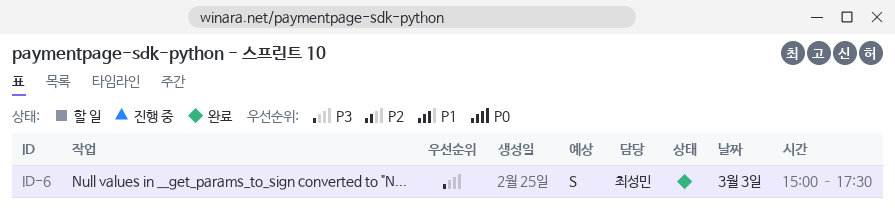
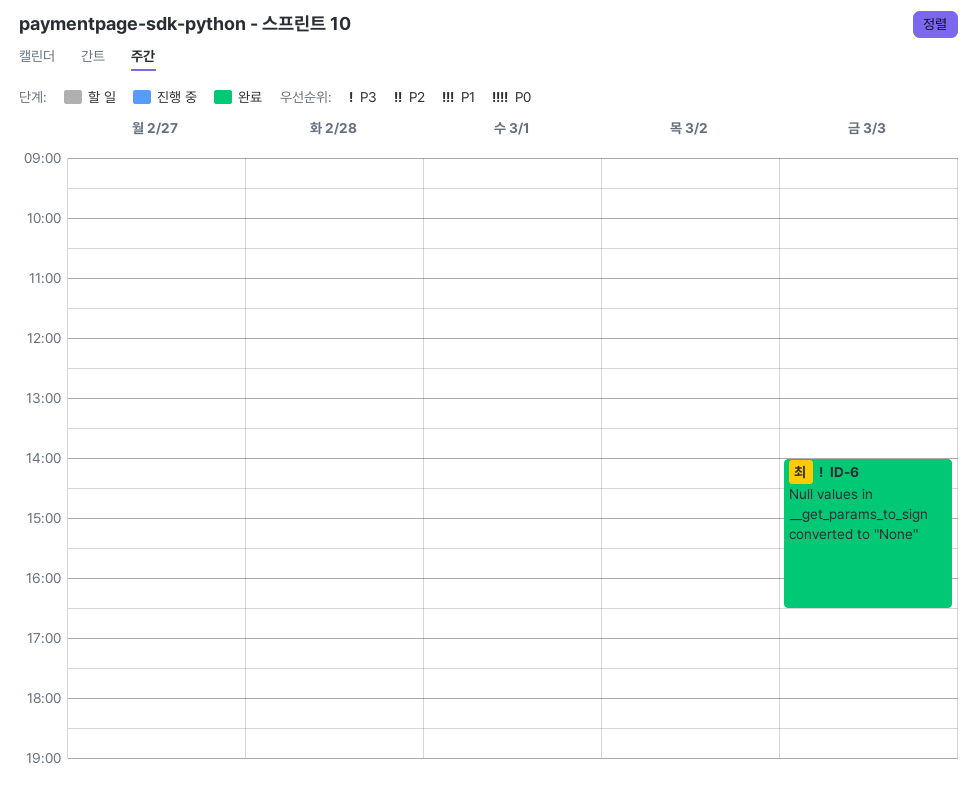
ID-6, begins: 15:00 -> 14:00
ID-6, ends: 17:30 -> 16:30

